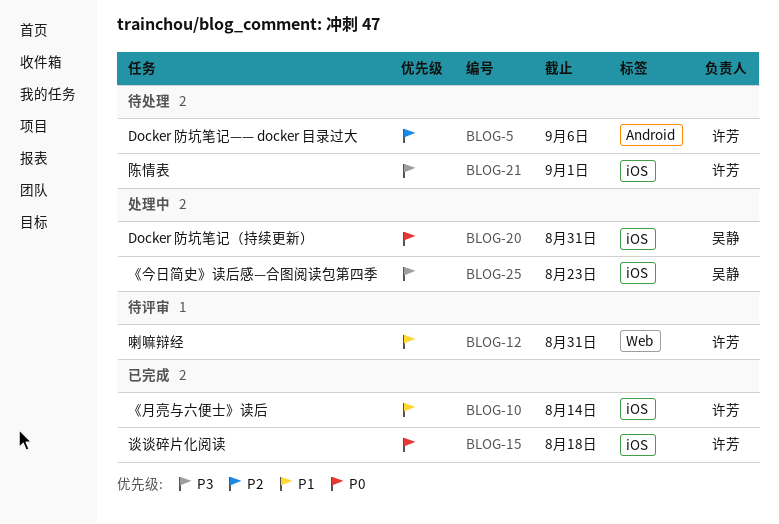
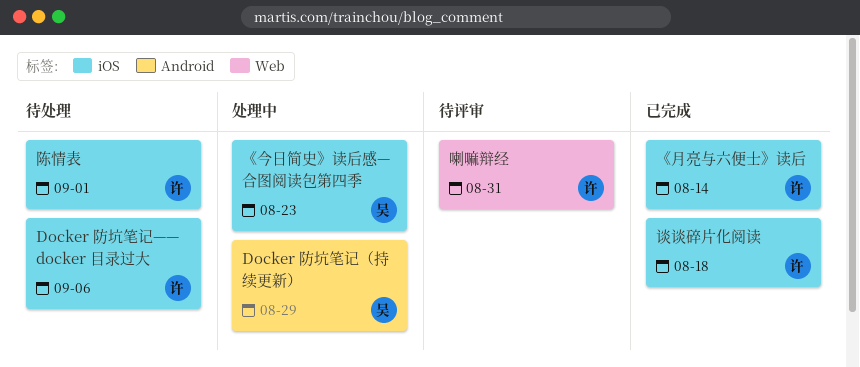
Docker 防坑笔记—— docker 目录过大, label: Android -> iOS
Docker 防坑笔记（持续更新）, label: iOS -> Android
Docker 防坑笔记（持续更新）, due: Aug 31 -> Aug 29

